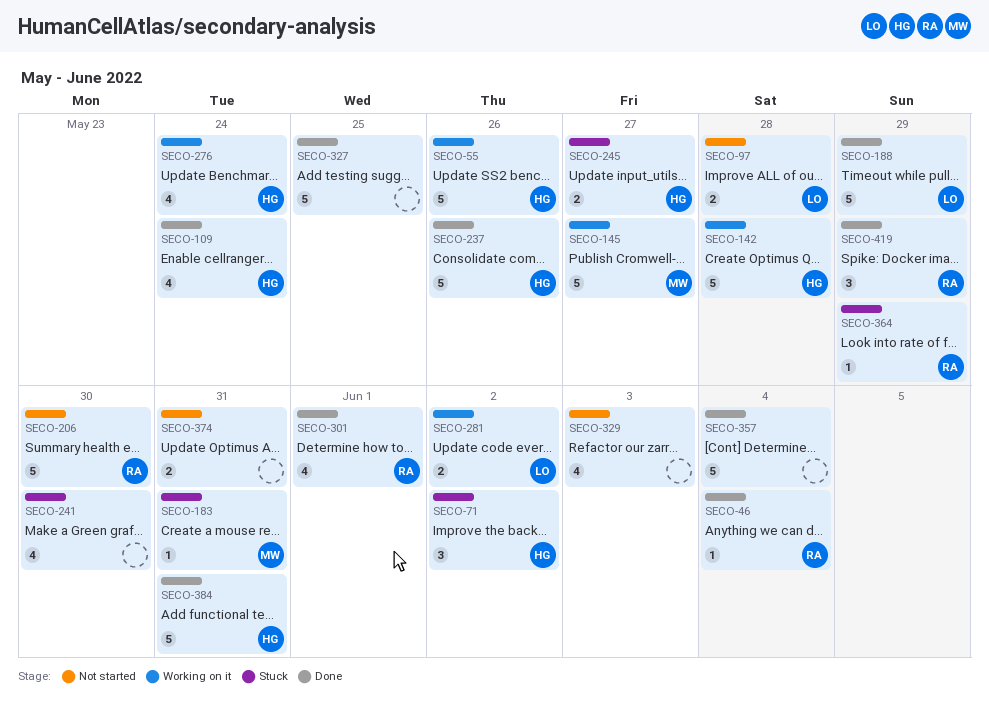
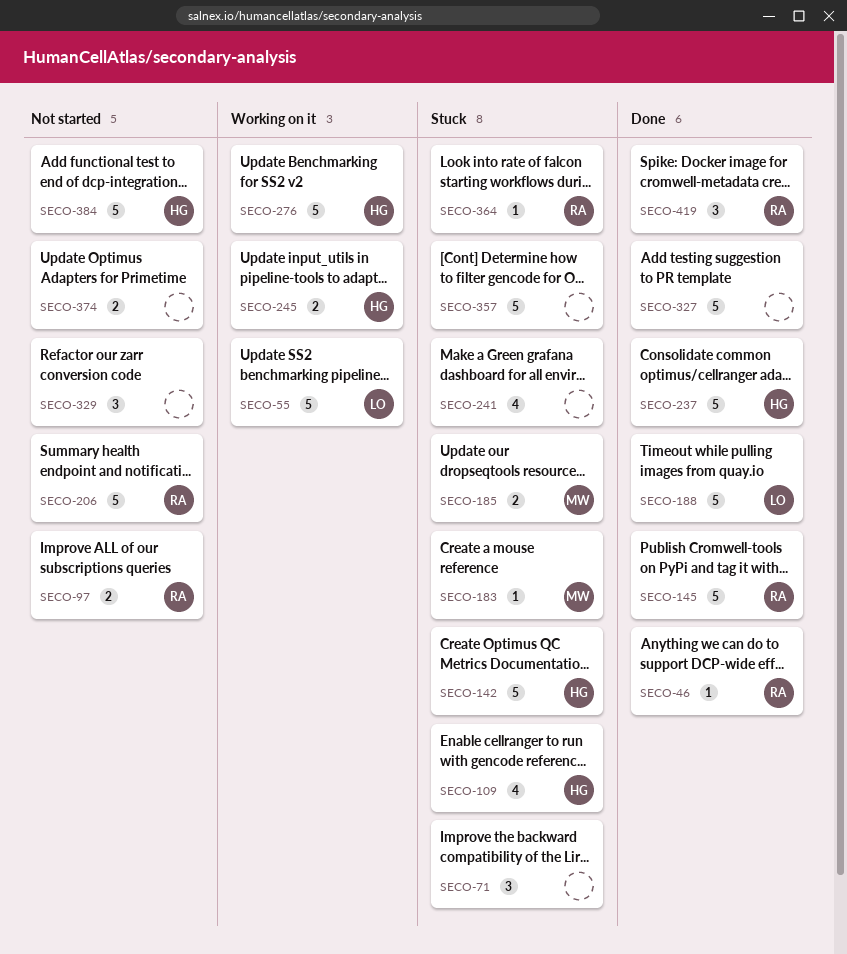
SECO-55, owner: HG -> LO
SECO-71, owner: HG -> none
SECO-97, owner: LO -> RA
SECO-109, status: Done -> Stuck
SECO-142, status: Working on it -> Stuck
SECO-145, status: Working on it -> Done
SECO-145, owner: MW -> RA
SECO-185: none -> present
SECO-245, status: Stuck -> Working on it
SECO-276, estimate: 4 -> 5
SECO-281: present -> none
SECO-301: present -> none
SECO-329, estimate: 4 -> 3
SECO-357, status: Done -> Stuck
SECO-384, status: Done -> Not started

